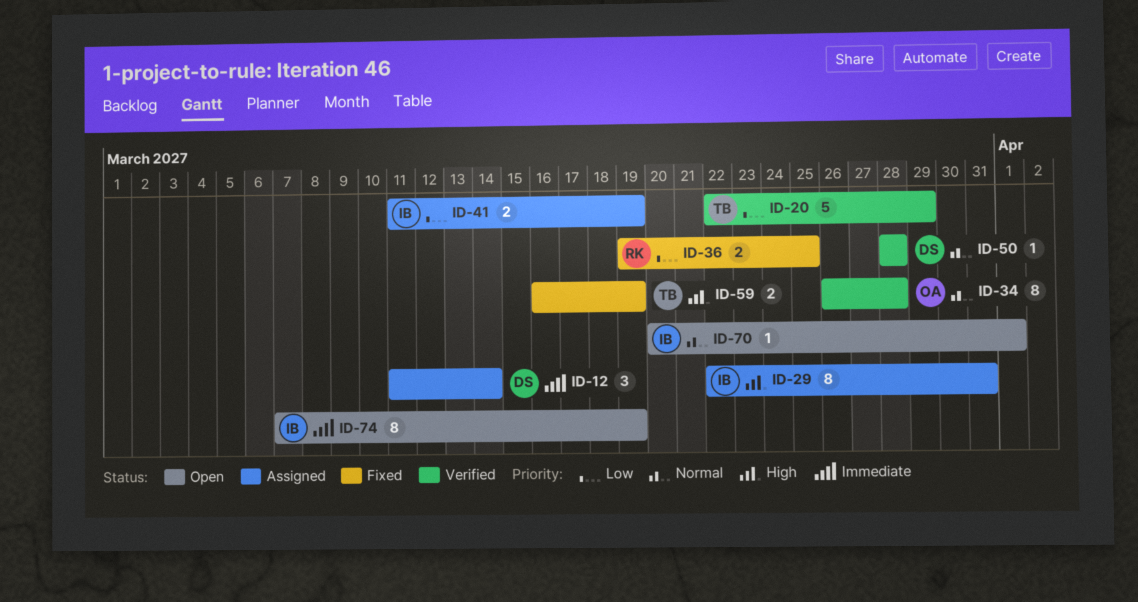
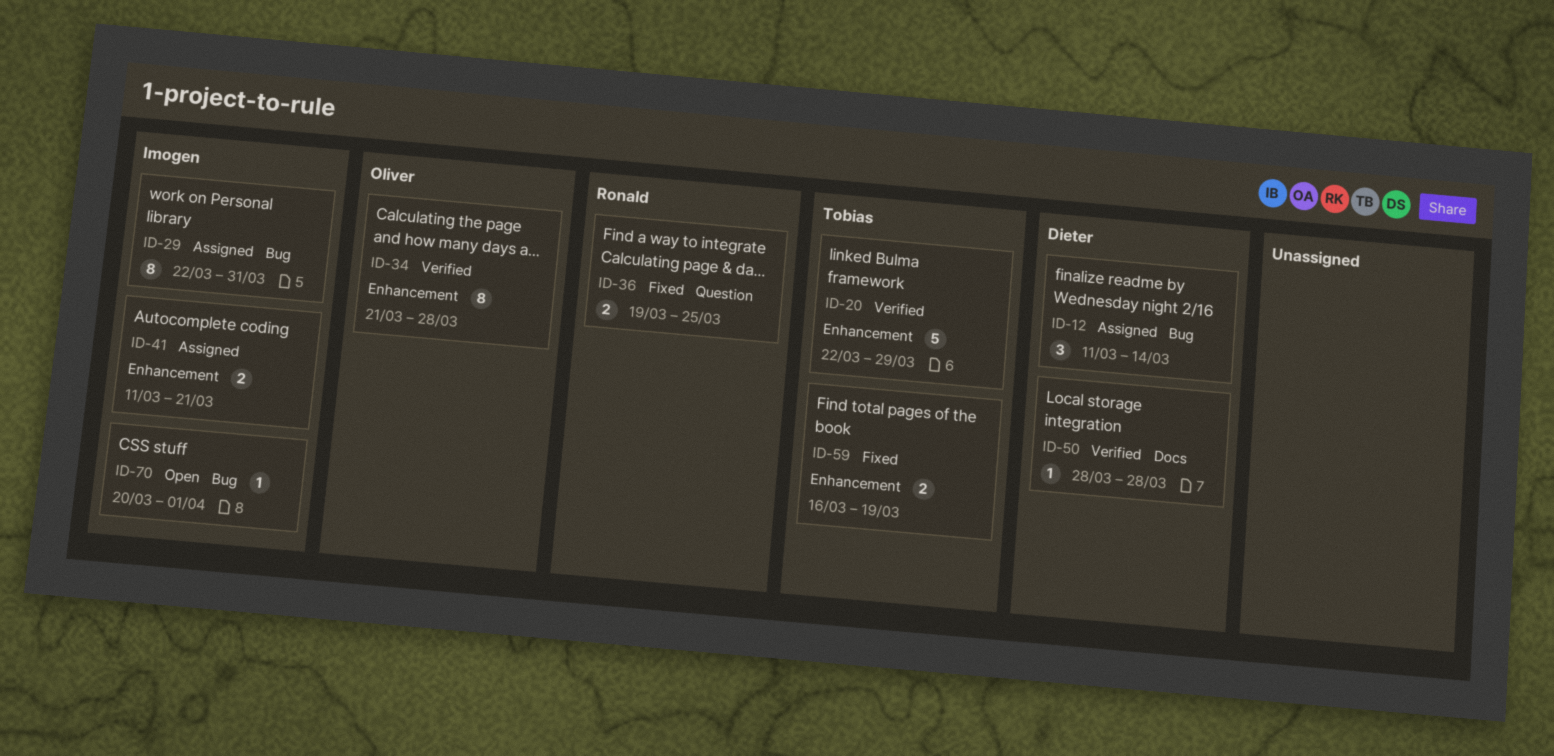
ID-34, start: Mar 26 -> Mar 21
ID-41, due: Mar 19 -> Mar 21
ID-74: present -> none

